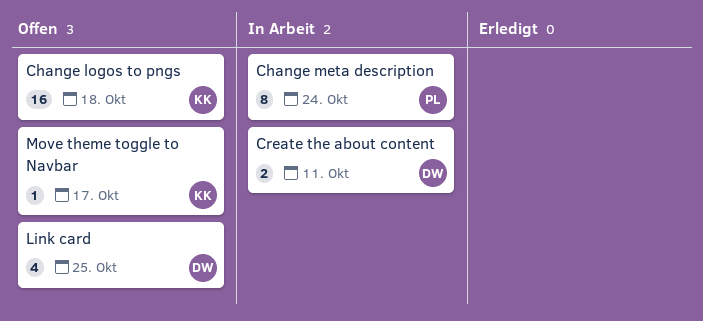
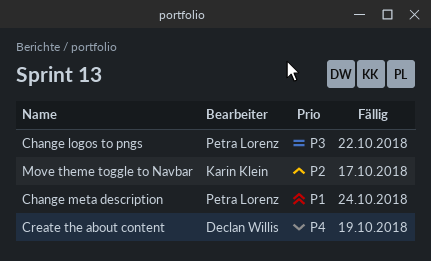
Change logos to pngs, owner: Karin Klein -> Petra Lorenz
Change logos to pngs, due: Oct 18 -> Oct 22
Create the about content, due: Oct 11 -> Oct 19
Link card: present -> none

